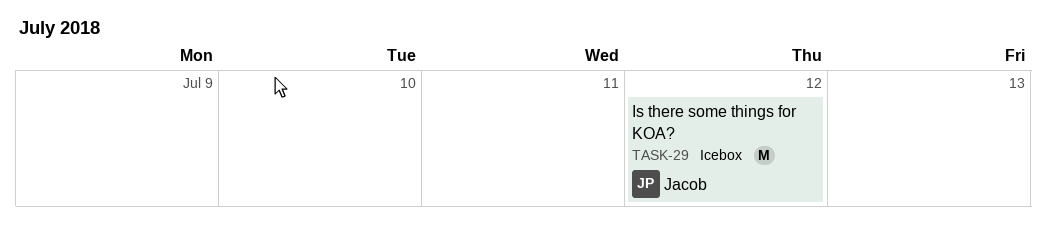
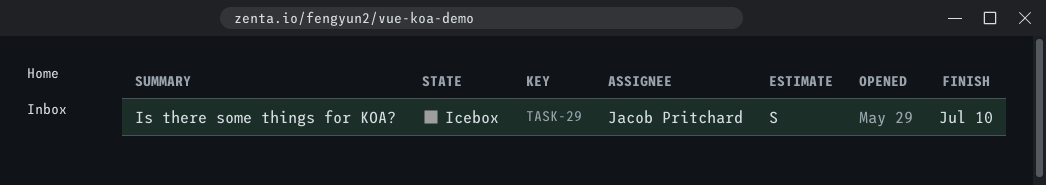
TASK-29, estimate: M -> S
TASK-29, due: Jul 12 -> Jul 10

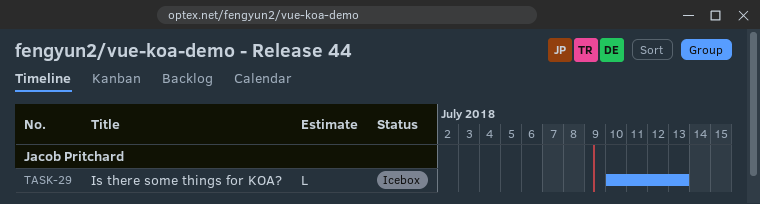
TASK-29, estimate: S -> L
TASK-29, due: Jul 10 -> Jul 13

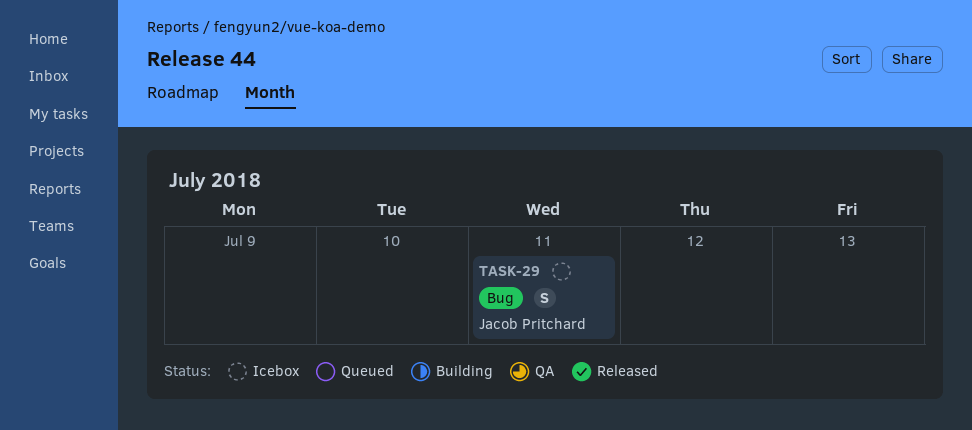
TASK-29, estimate: L -> S
TASK-29, due: Jul 13 -> Jul 11

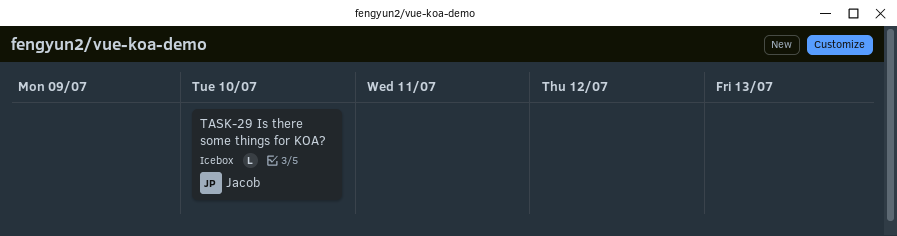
TASK-29, estimate: S -> L
TASK-29, due: Jul 11 -> Jul 10

